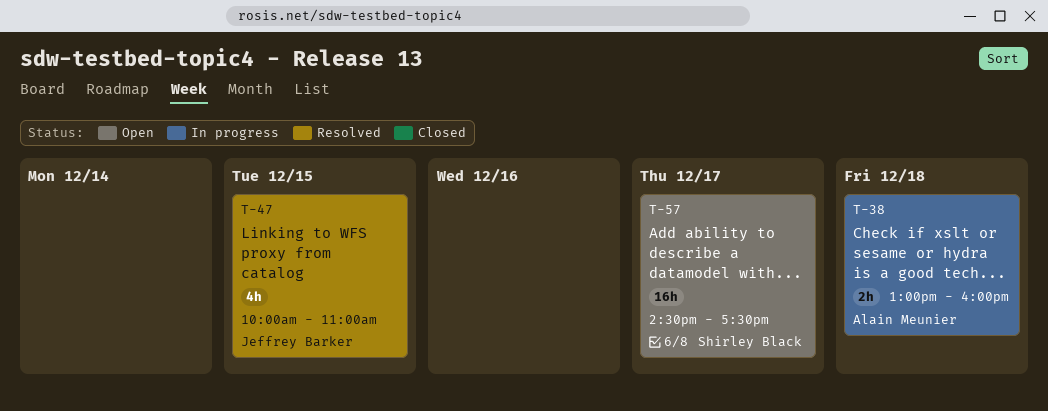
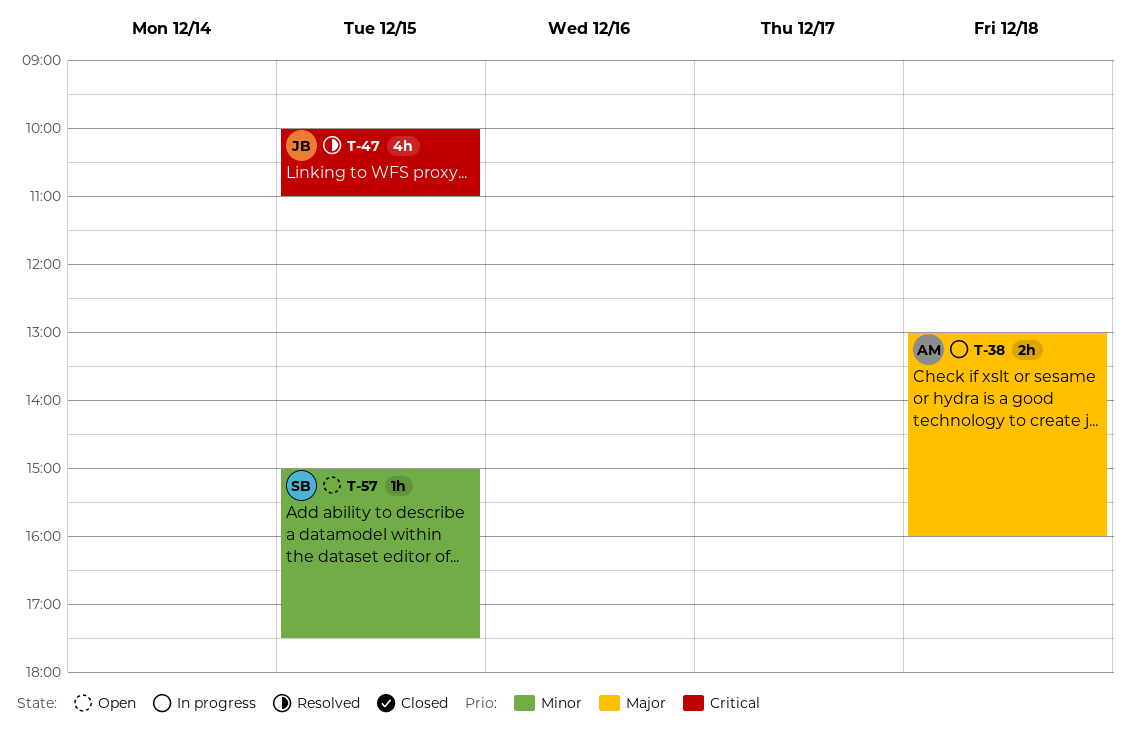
T-57, estimate: 16h -> 1h
T-57, day: Dec 17 -> Dec 15
T-57, begins: 14:30 -> 15:00

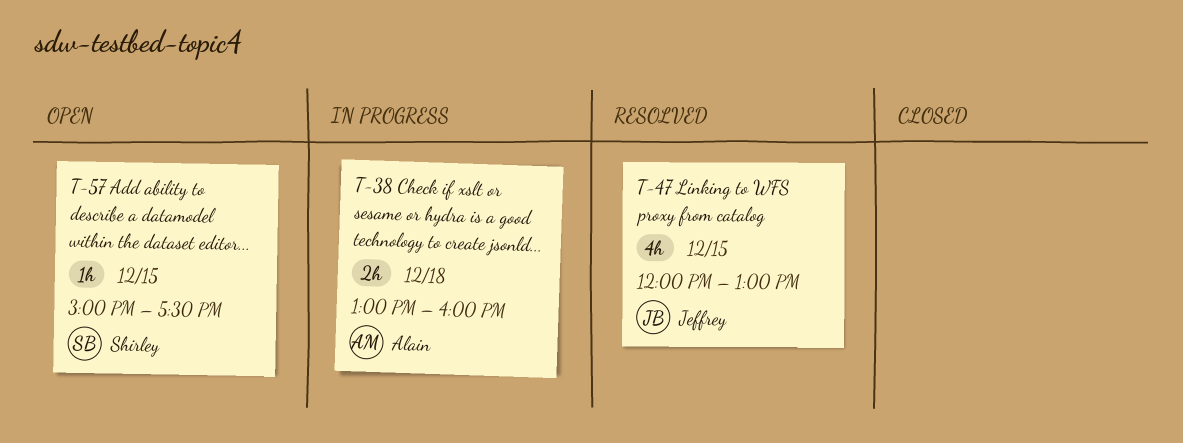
T-47, begins: 10:00 -> 12:00
T-47, ends: 11:00 -> 13:00

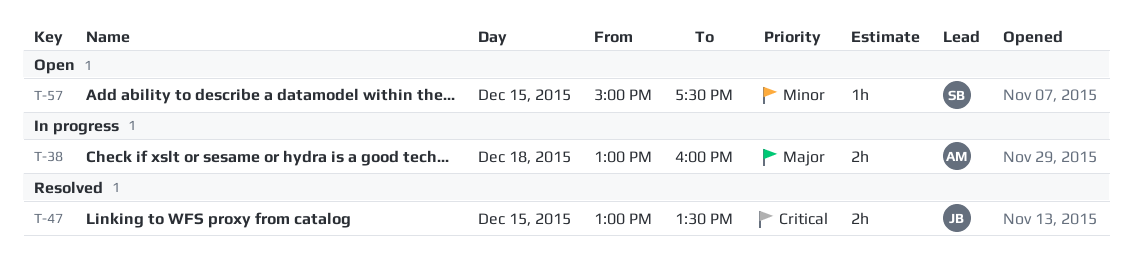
T-47, estimate: 4h -> 2h
T-47, begins: 12:00 -> 13:00
T-47, ends: 13:00 -> 13:30

